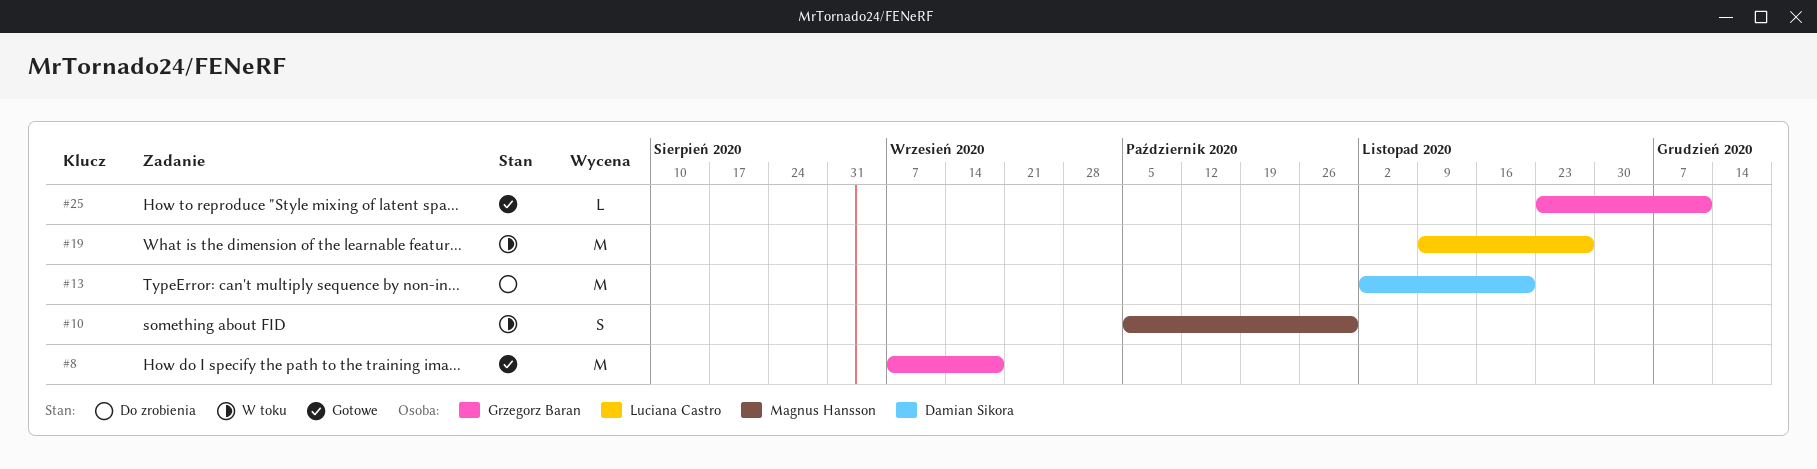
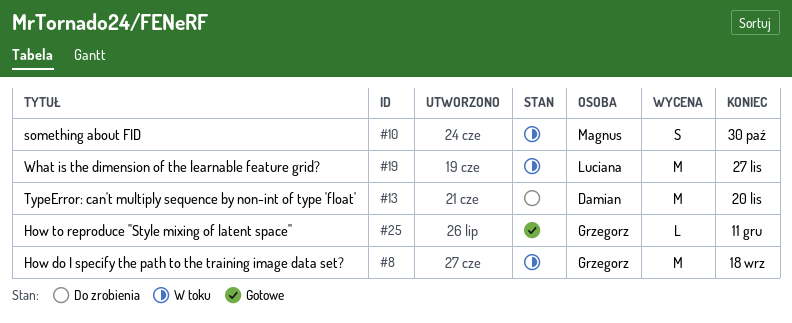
#8, status: Gotowe -> W toku

